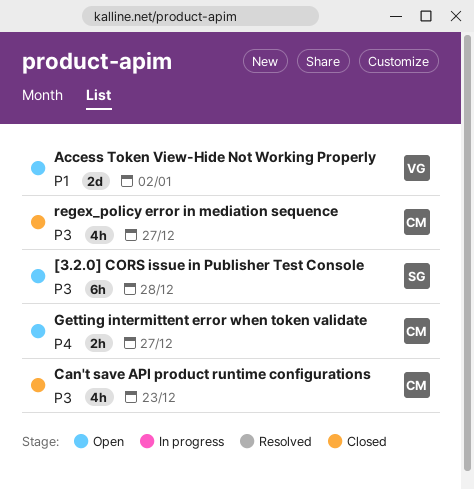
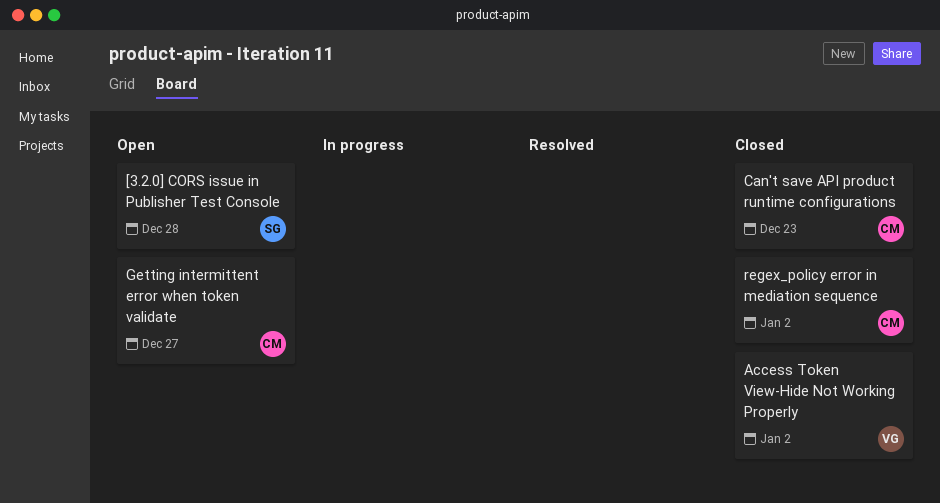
Access Token View-Hide Not Working Properly, status: Open -> Closed
regex_policy error in mediation sequence, due: Dec 27 -> Jan 2

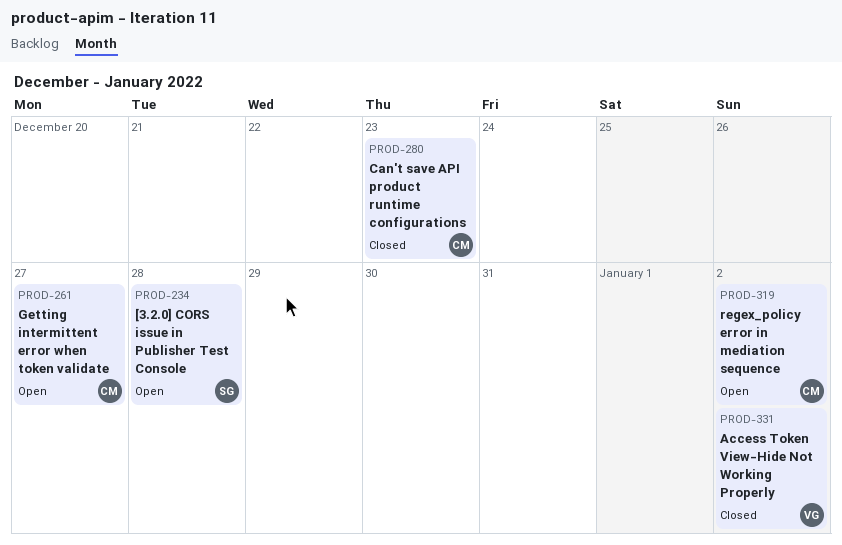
regex_policy error in mediation sequence, status: Closed -> Open

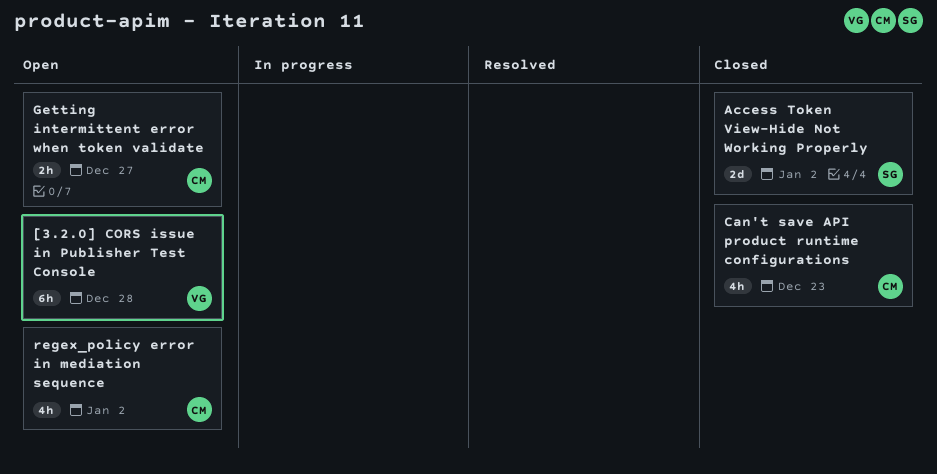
[3.2.0] CORS issue in Publisher Test Console, owner: SG -> VG
Access Token View-Hide Not Working Properly, owner: VG -> SG

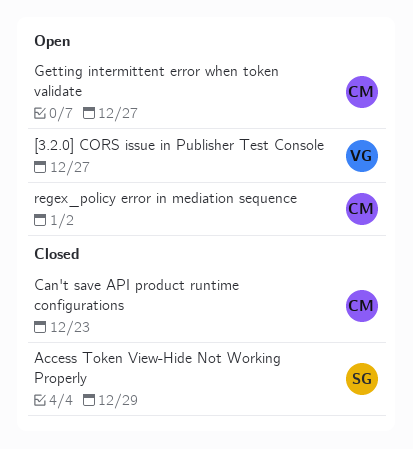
[3.2.0] CORS issue in Publisher Test Console, due: Dec 28 -> Dec 27
Access Token View-Hide Not Working Properly, due: Jan 2 -> Dec 29

